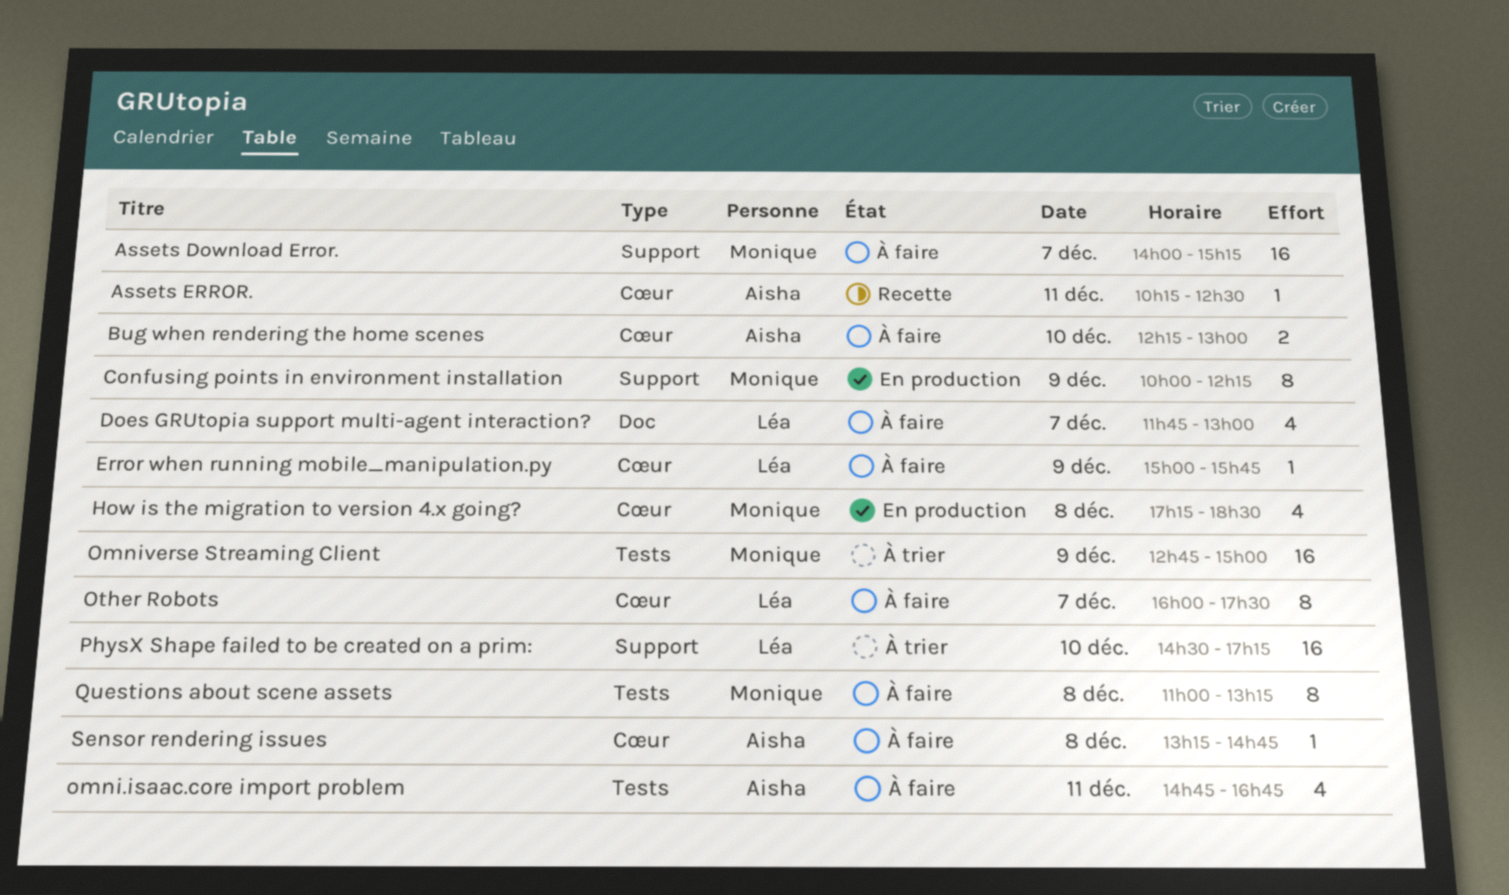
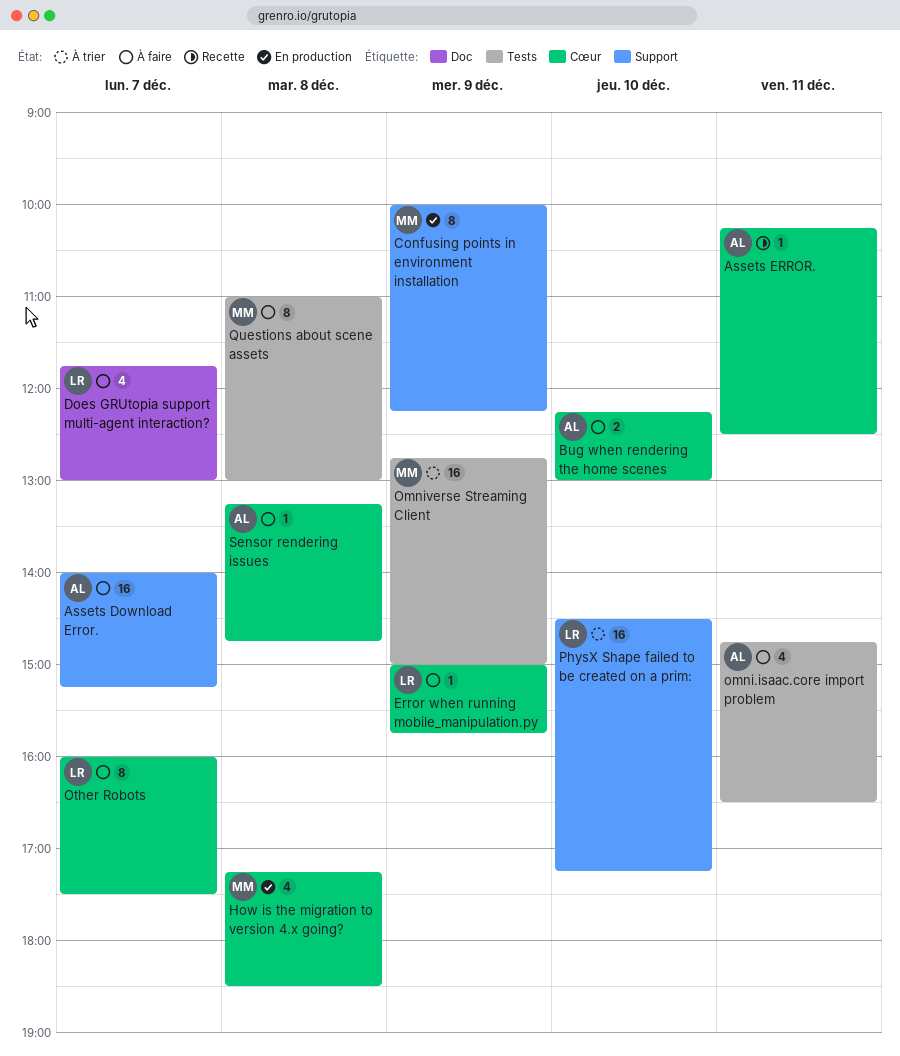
Assets Download Error., owner: Monique -> Aisha
omni.isaac.core import problem, ends: 16:45 -> 16:30
Questions about scene assets, ends: 13:15 -> 13:00

